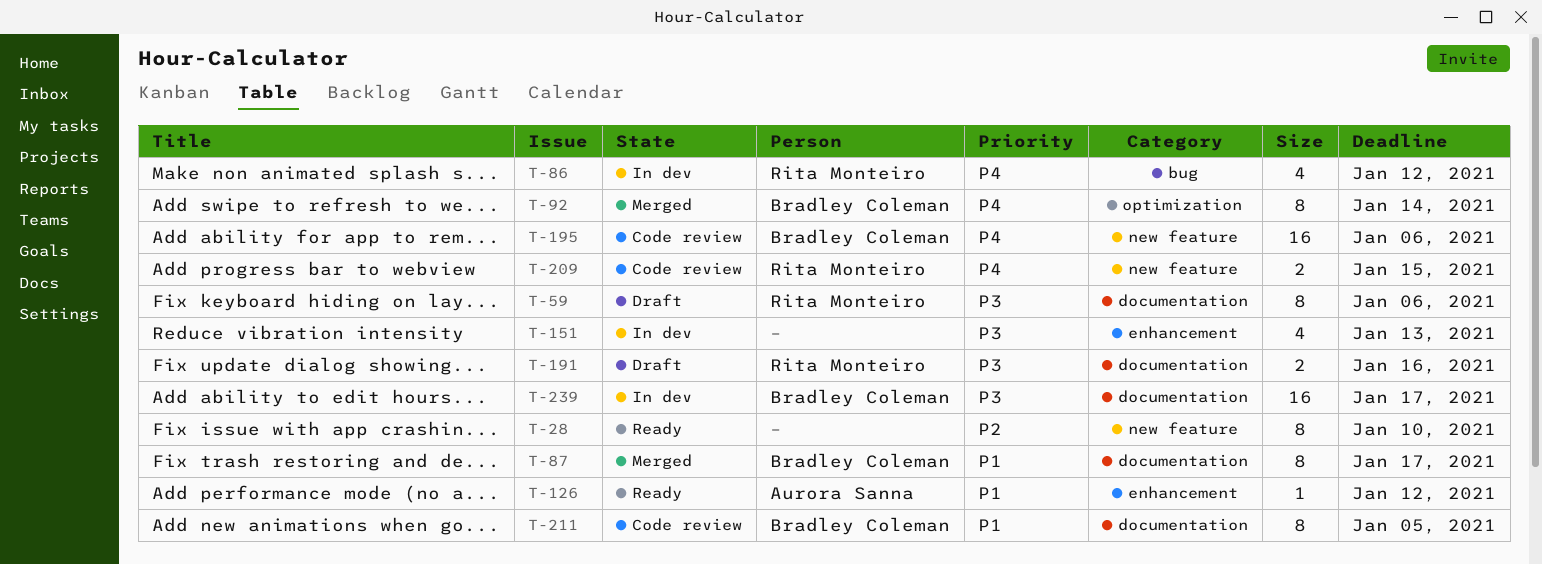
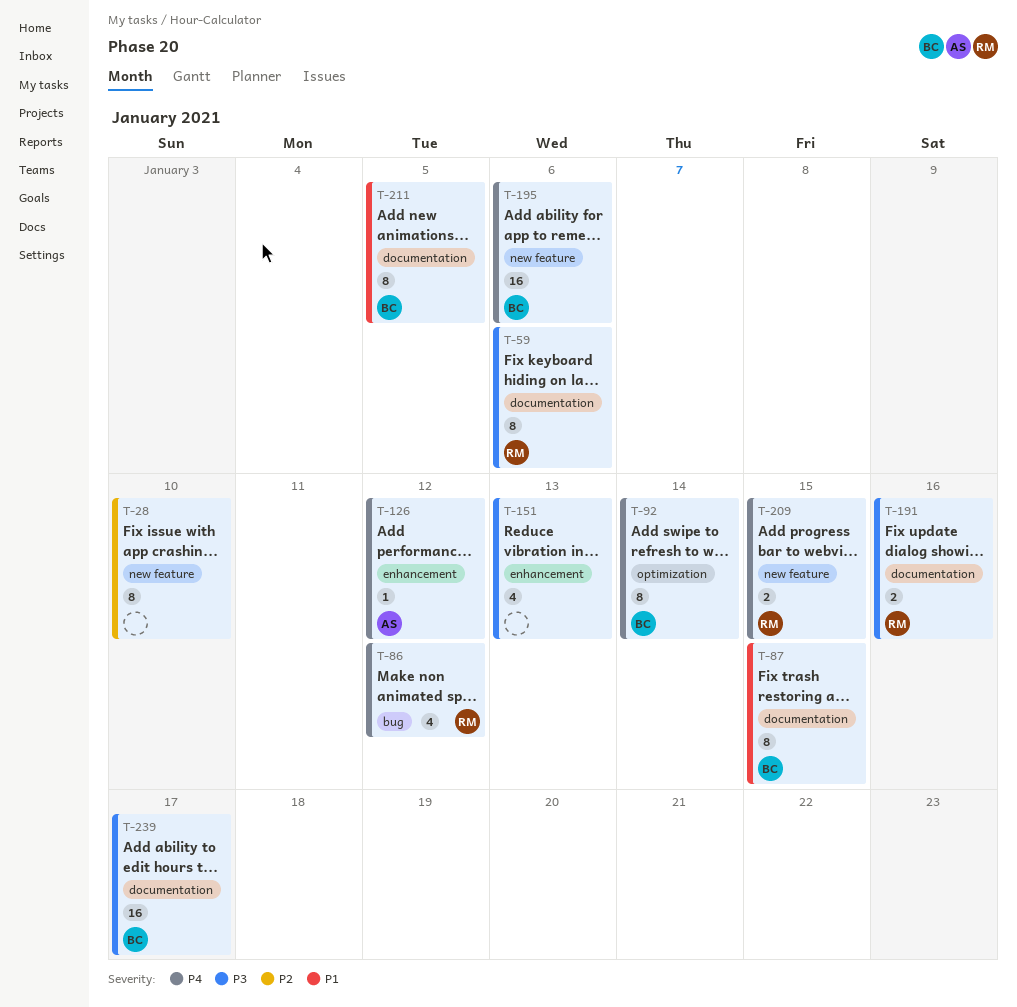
T-87, due: Jan 17 -> Jan 15
T-126, priority: P1 -> P4

